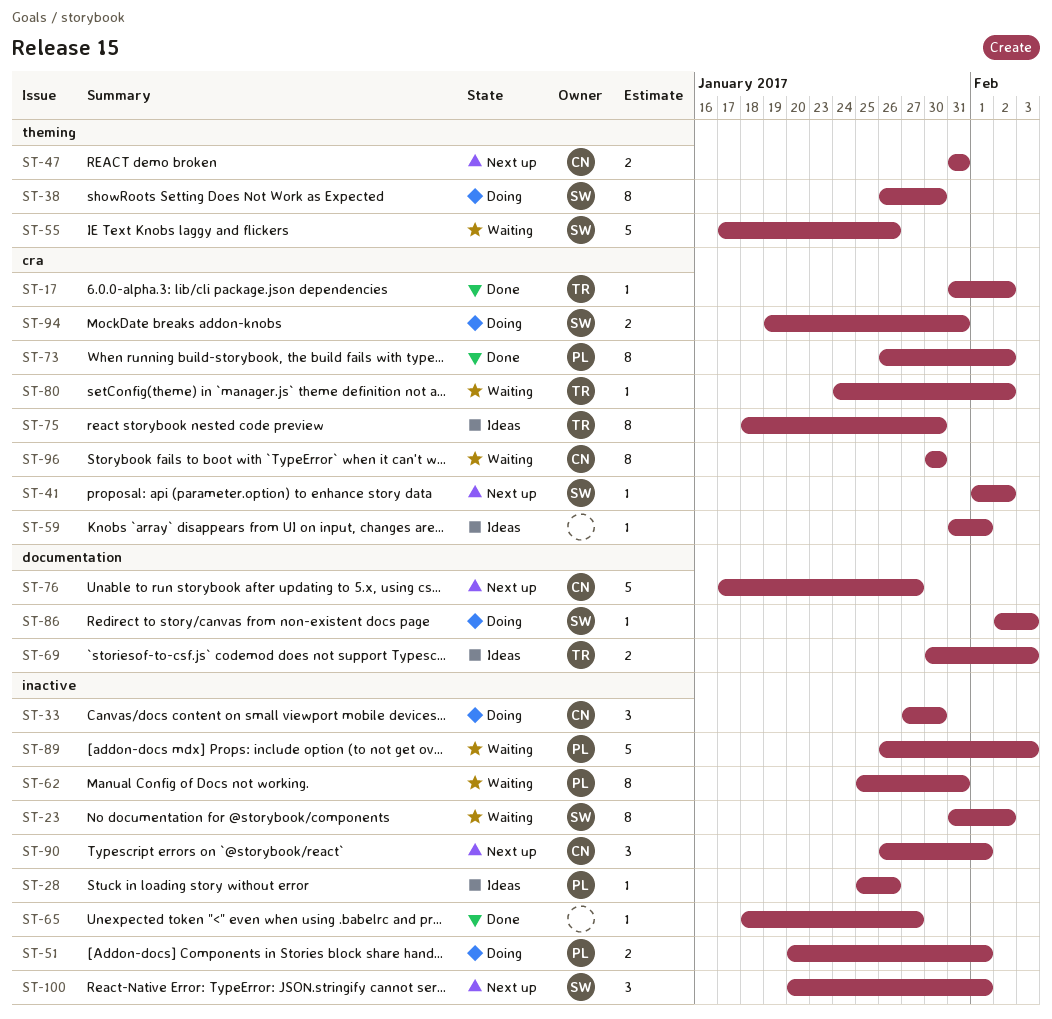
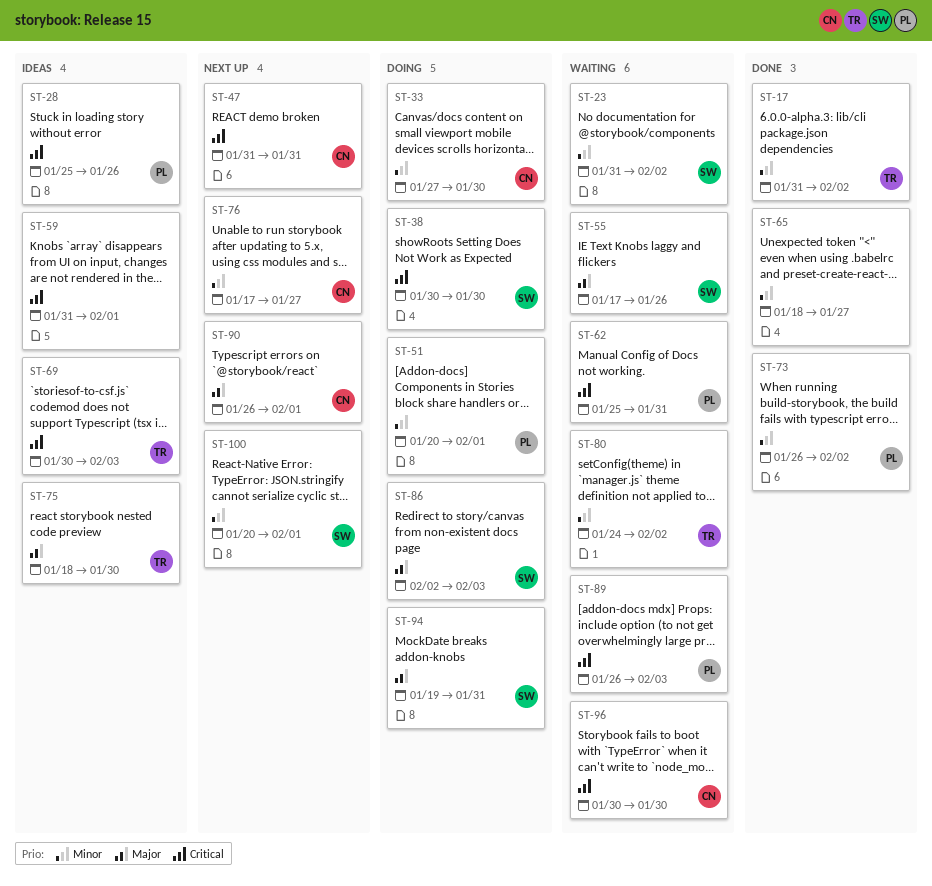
ST-38, start: Jan 26 -> Jan 30
ST-41: present -> none

